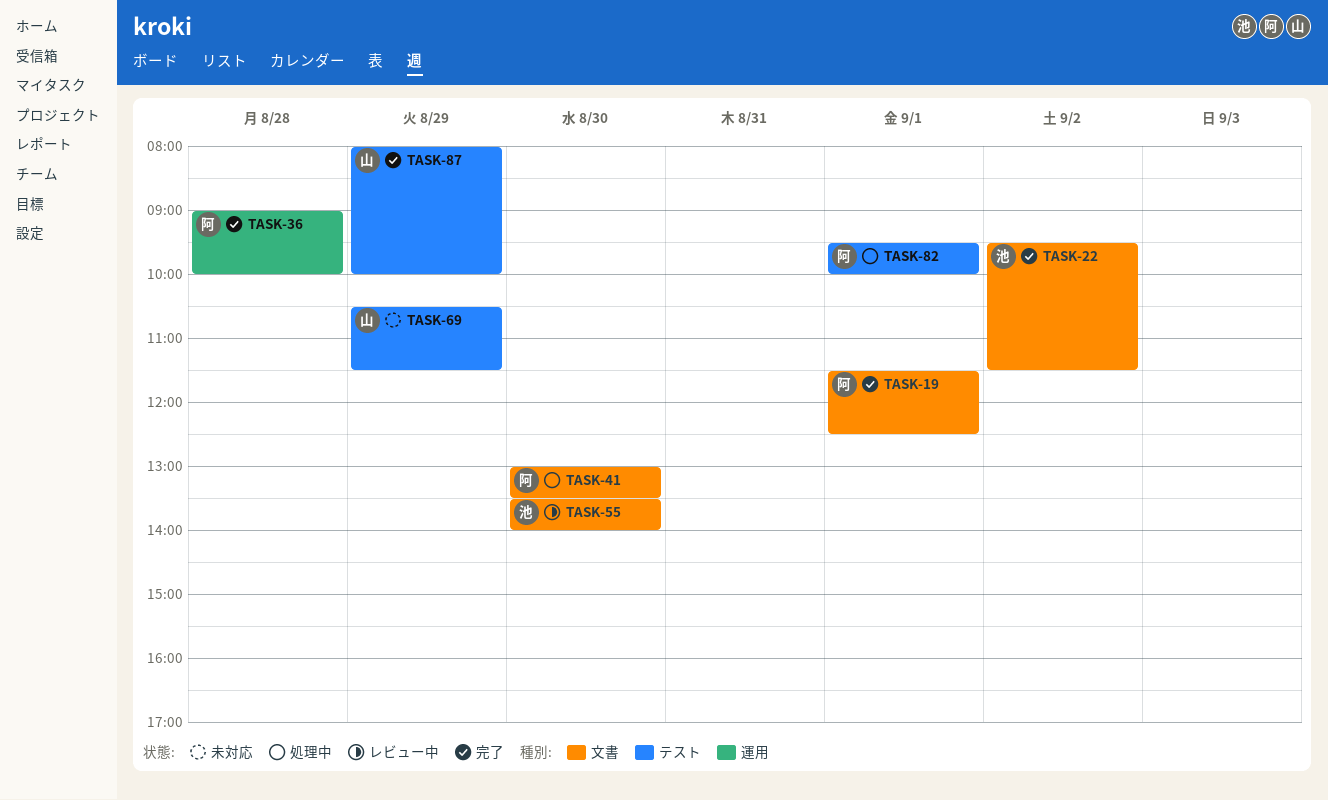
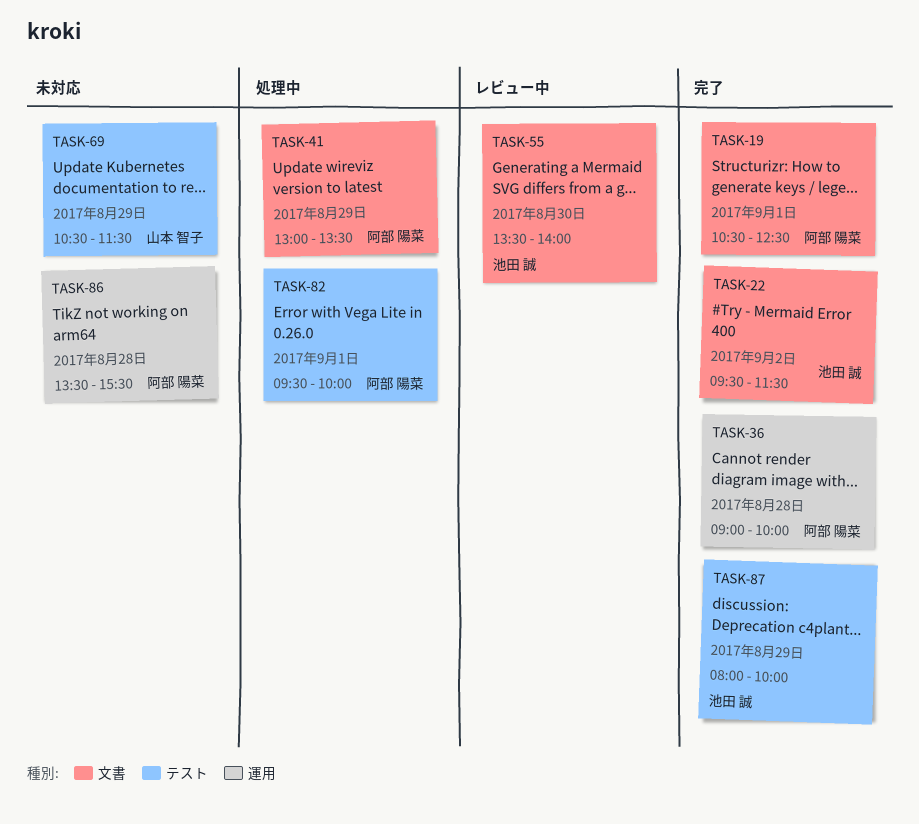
TASK-19, begins: 11:30 -> 10:30
TASK-41, day: Aug 30 -> Aug 29
TASK-86: none -> present
TASK-87, owner: 山本 智子 -> 池田 誠

